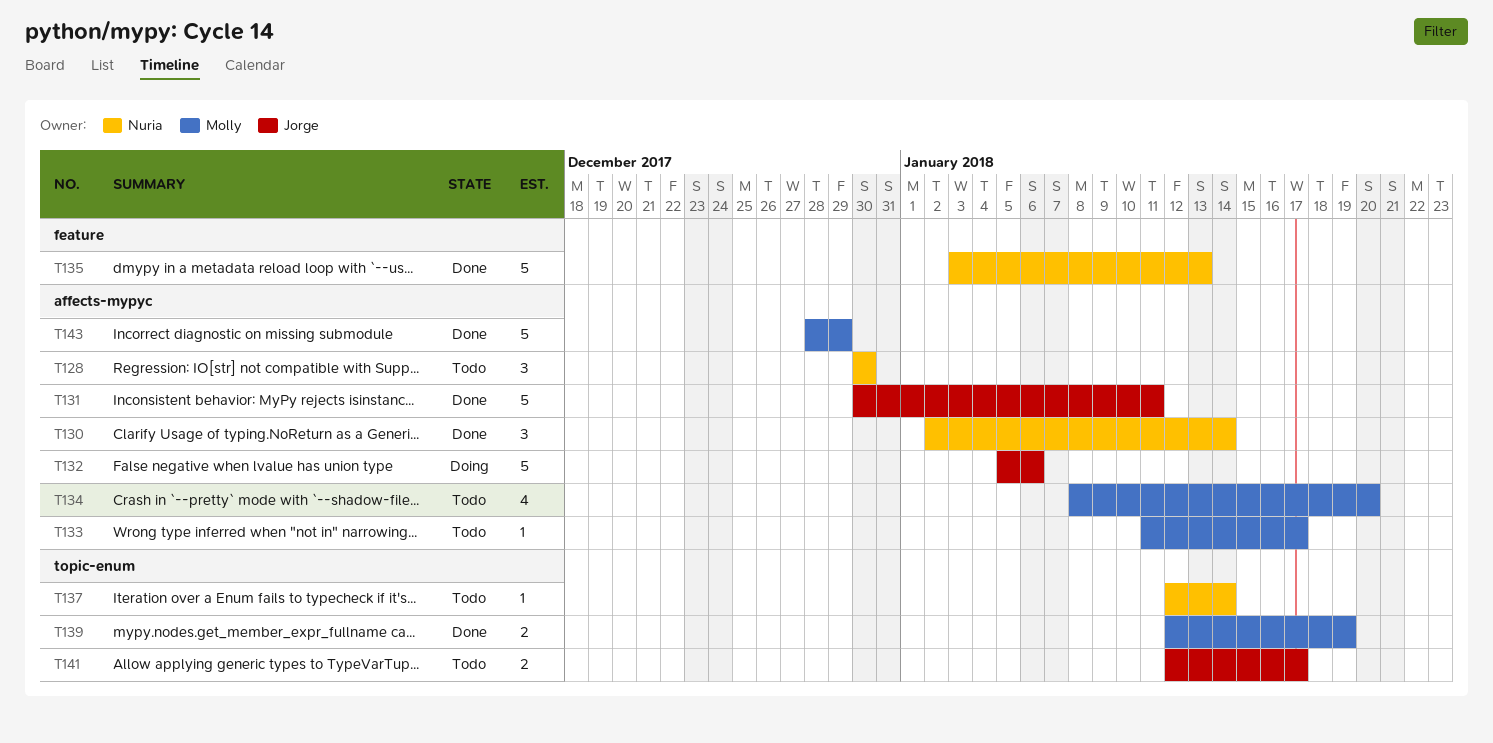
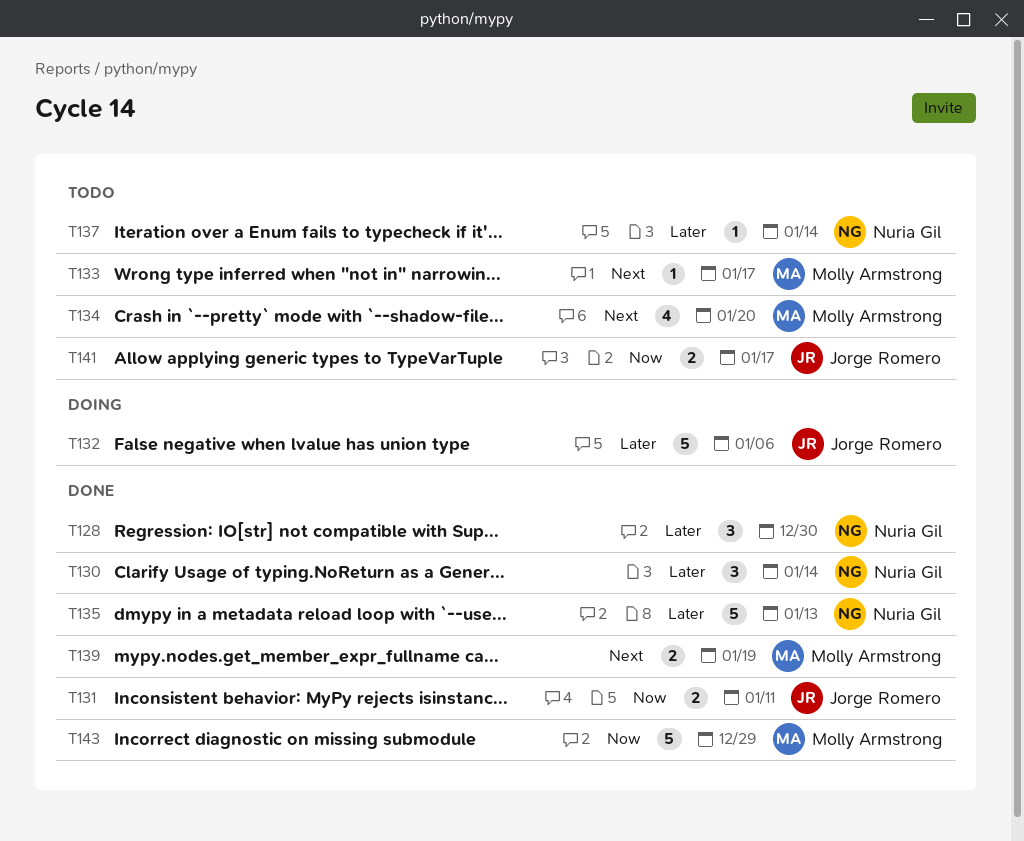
T128, status: Todo -> Done
T131, estimate: 5 -> 2

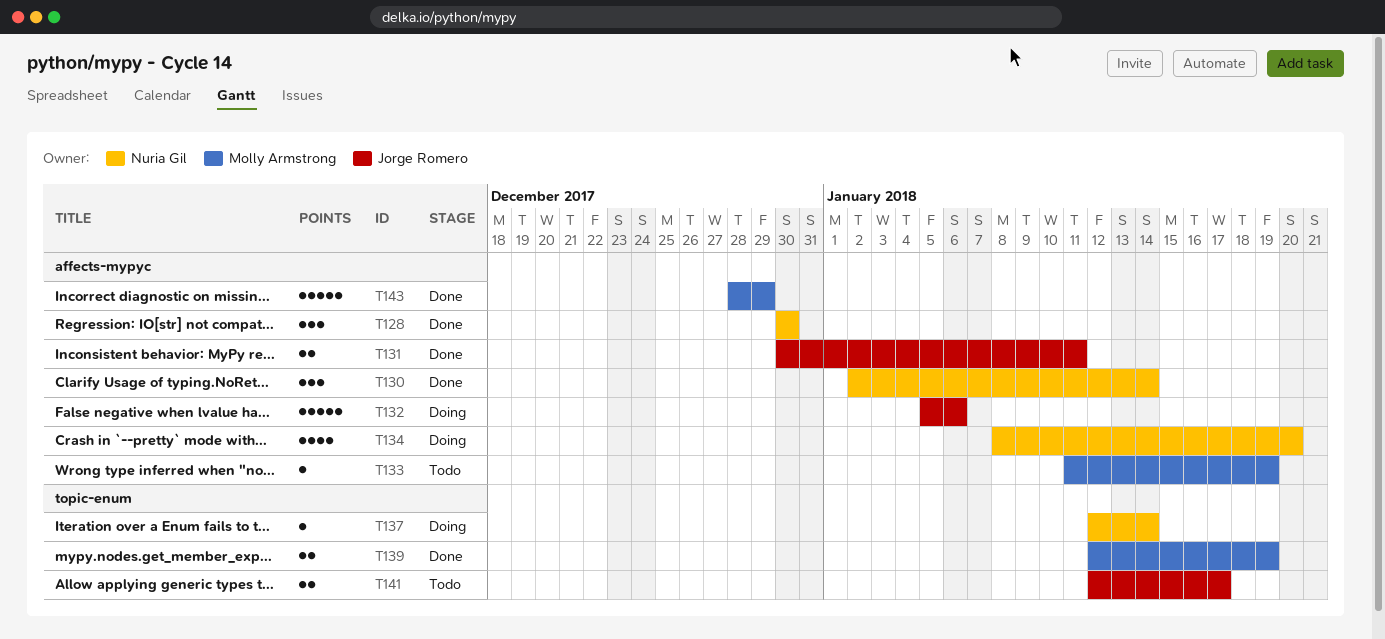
T133, due: Jan 17 -> Jan 19
T134, status: Todo -> Doing
T134, owner: Molly Armstrong -> Nuria Gil
T135: present -> none
T137, status: Todo -> Doing

